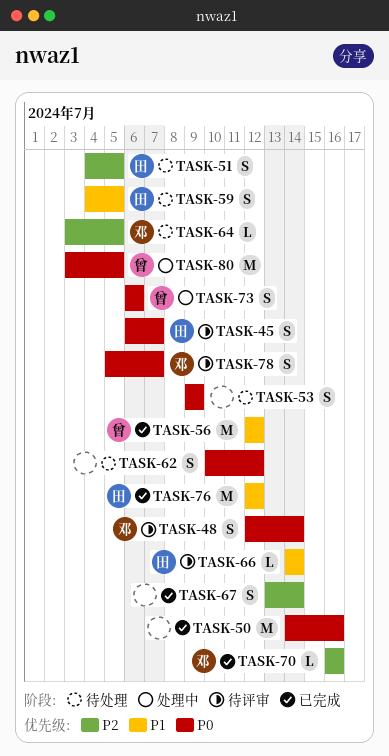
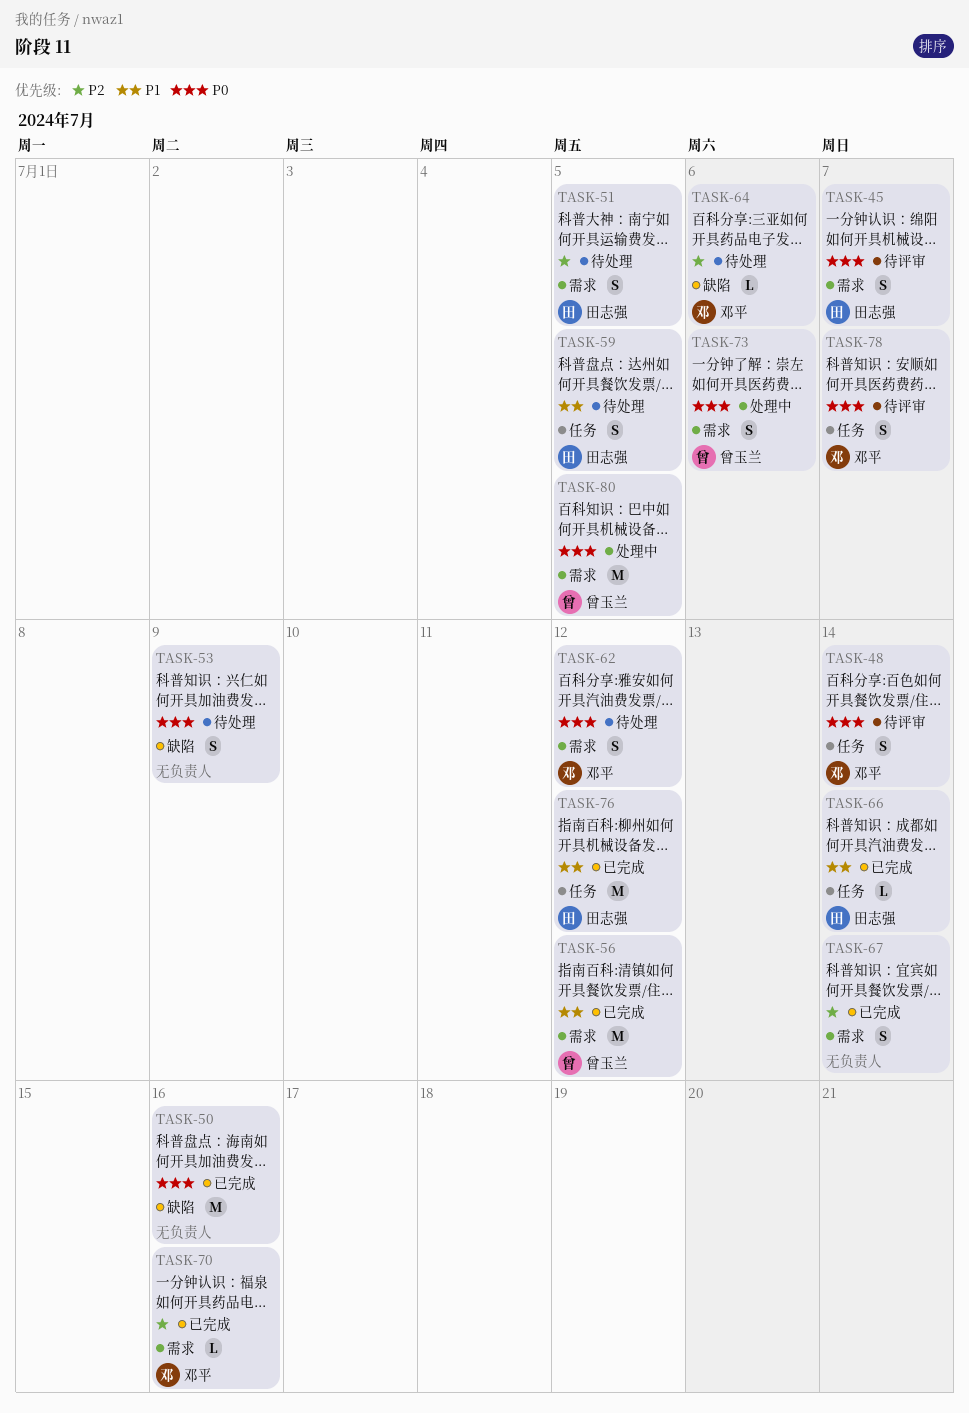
TASK-62, owner: none -> 邓平
TASK-64, due: Jul 5 -> Jul 6
TASK-66, status: 待评审 -> 已完成

